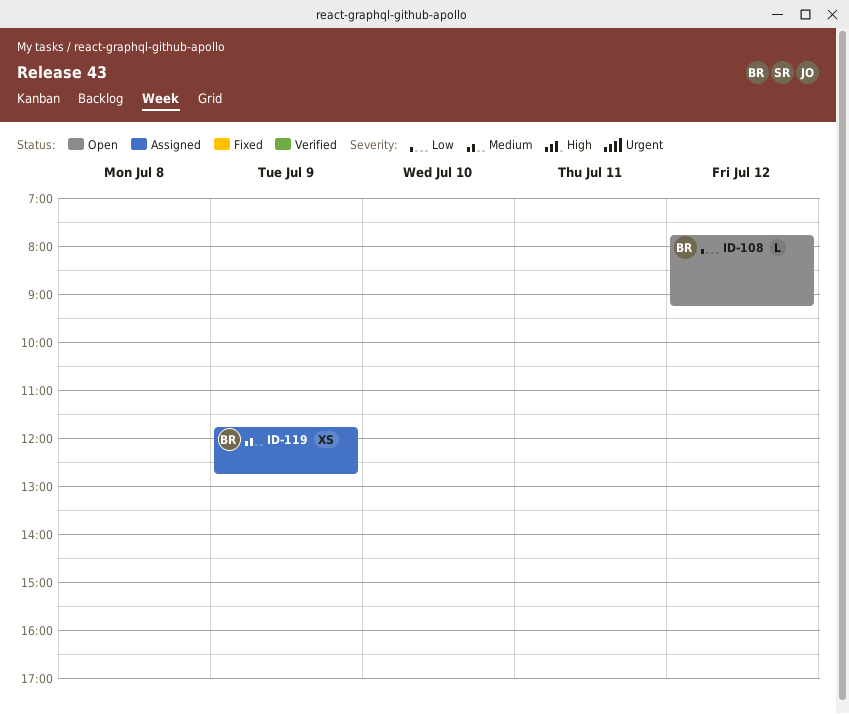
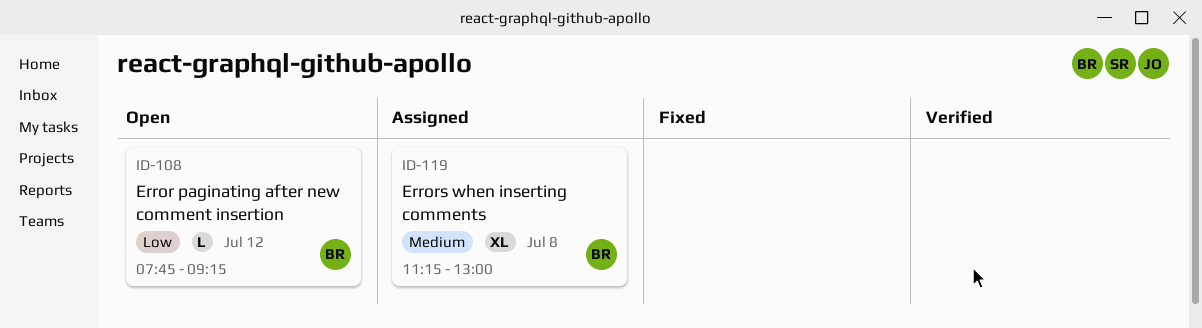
ID-119, estimate: XS -> XL
ID-119, day: Jul 9 -> Jul 8
ID-119, begins: 11:45 -> 11:15
ID-119, ends: 12:45 -> 13:00

